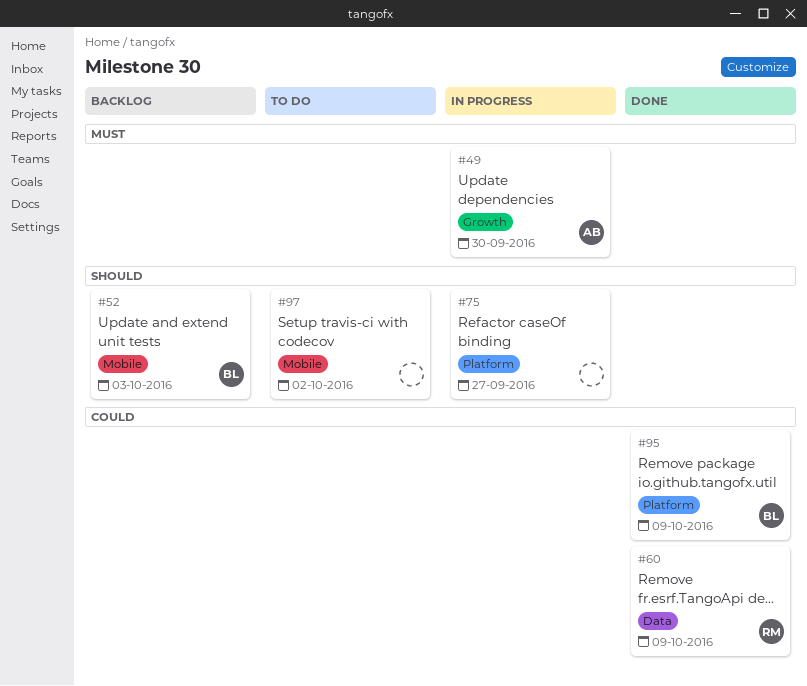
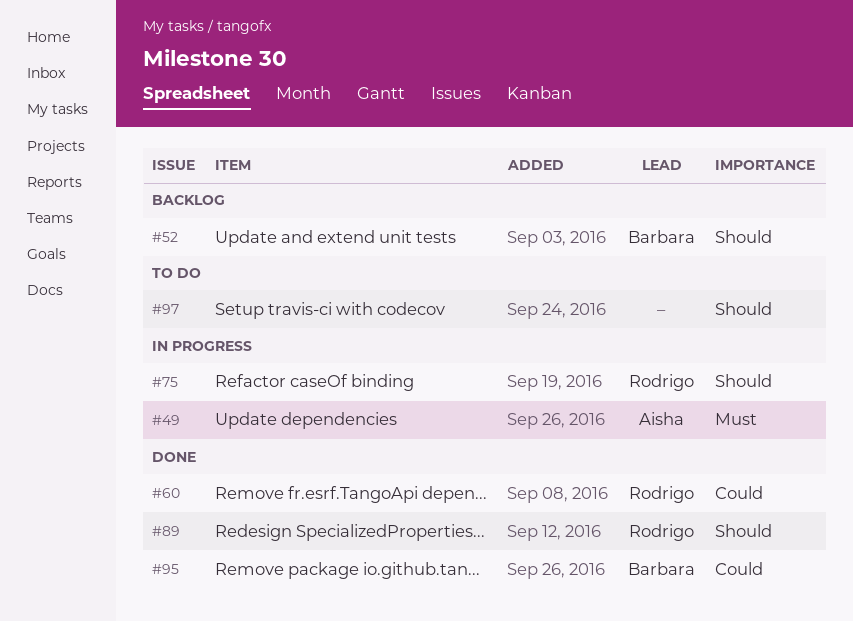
#75, owner: none -> Rodrigo
#89: none -> present

